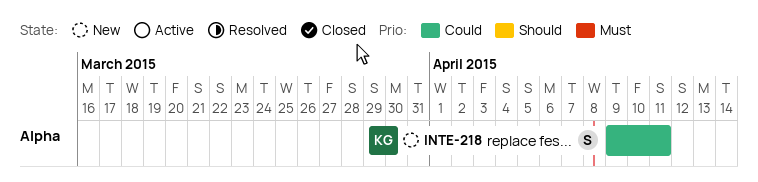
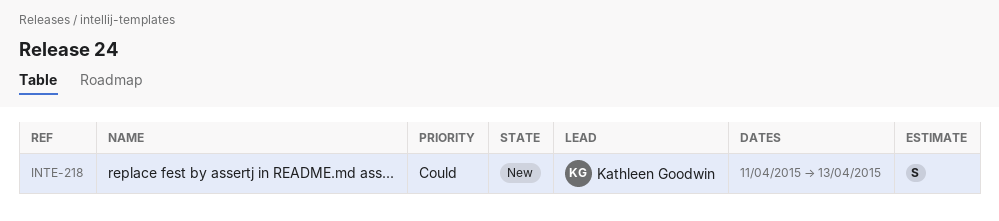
INTE-218, start: Apr 9 -> Apr 11
INTE-218, due: Apr 11 -> Apr 13

